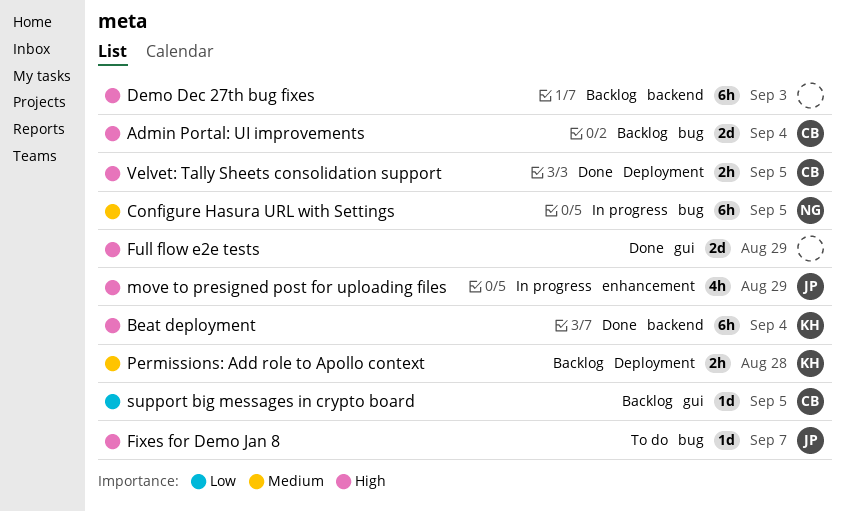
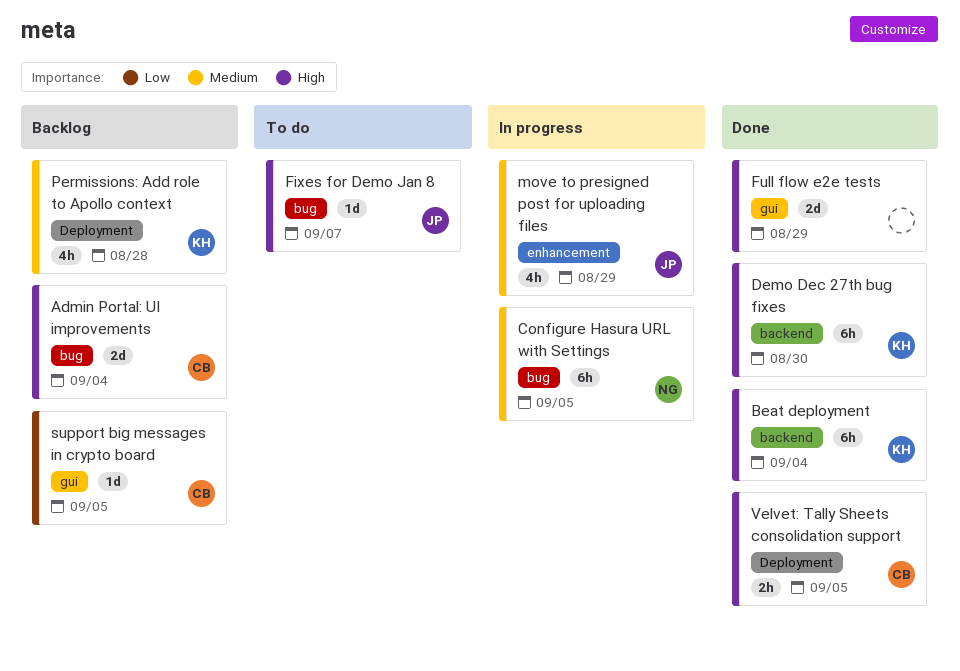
Demo Dec 27th bug fixes, status: Backlog -> Done
Demo Dec 27th bug fixes, owner: none -> KH
Demo Dec 27th bug fixes, due: Sep 3 -> Aug 30
move to presigned post for uploading files, priority: High -> Medium
Permissions: Add role to Apollo context, estimate: 2h -> 4h

